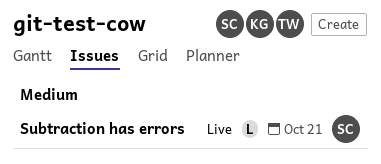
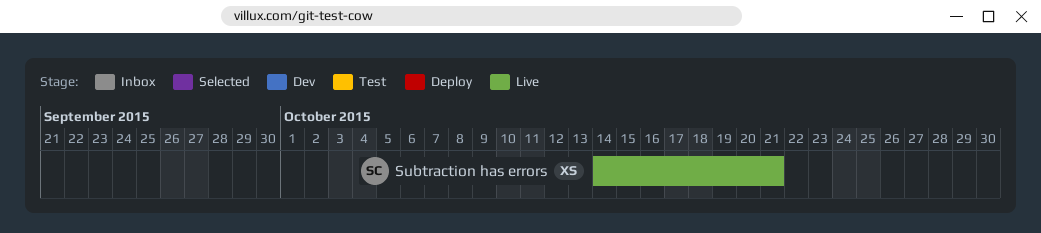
Subtraction has errors, estimate: L -> XS

